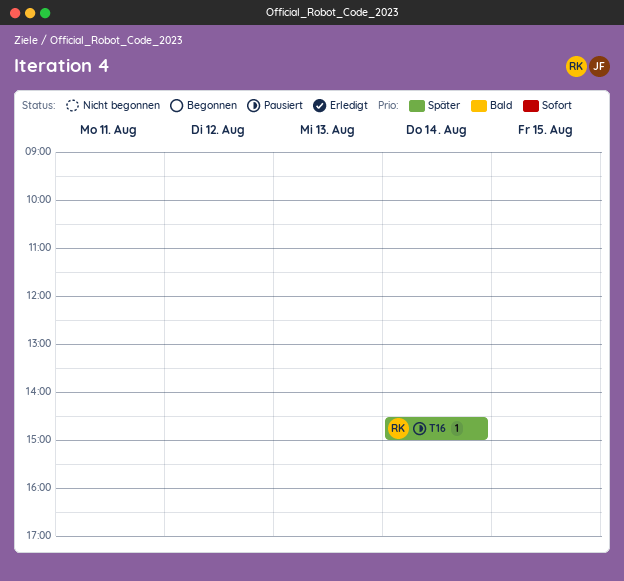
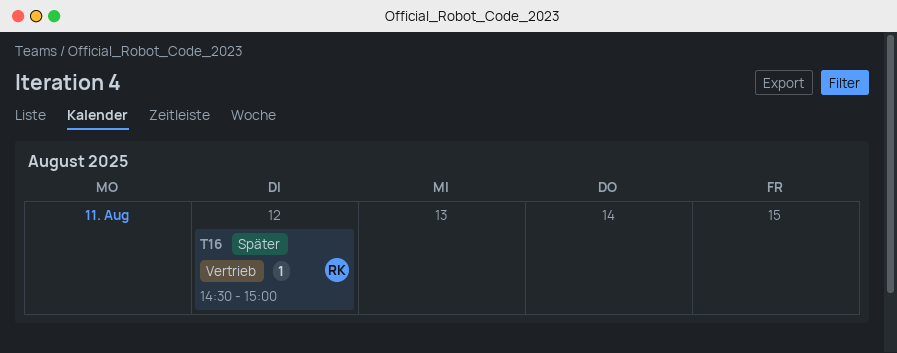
T16, day: Aug 14 -> Aug 12

